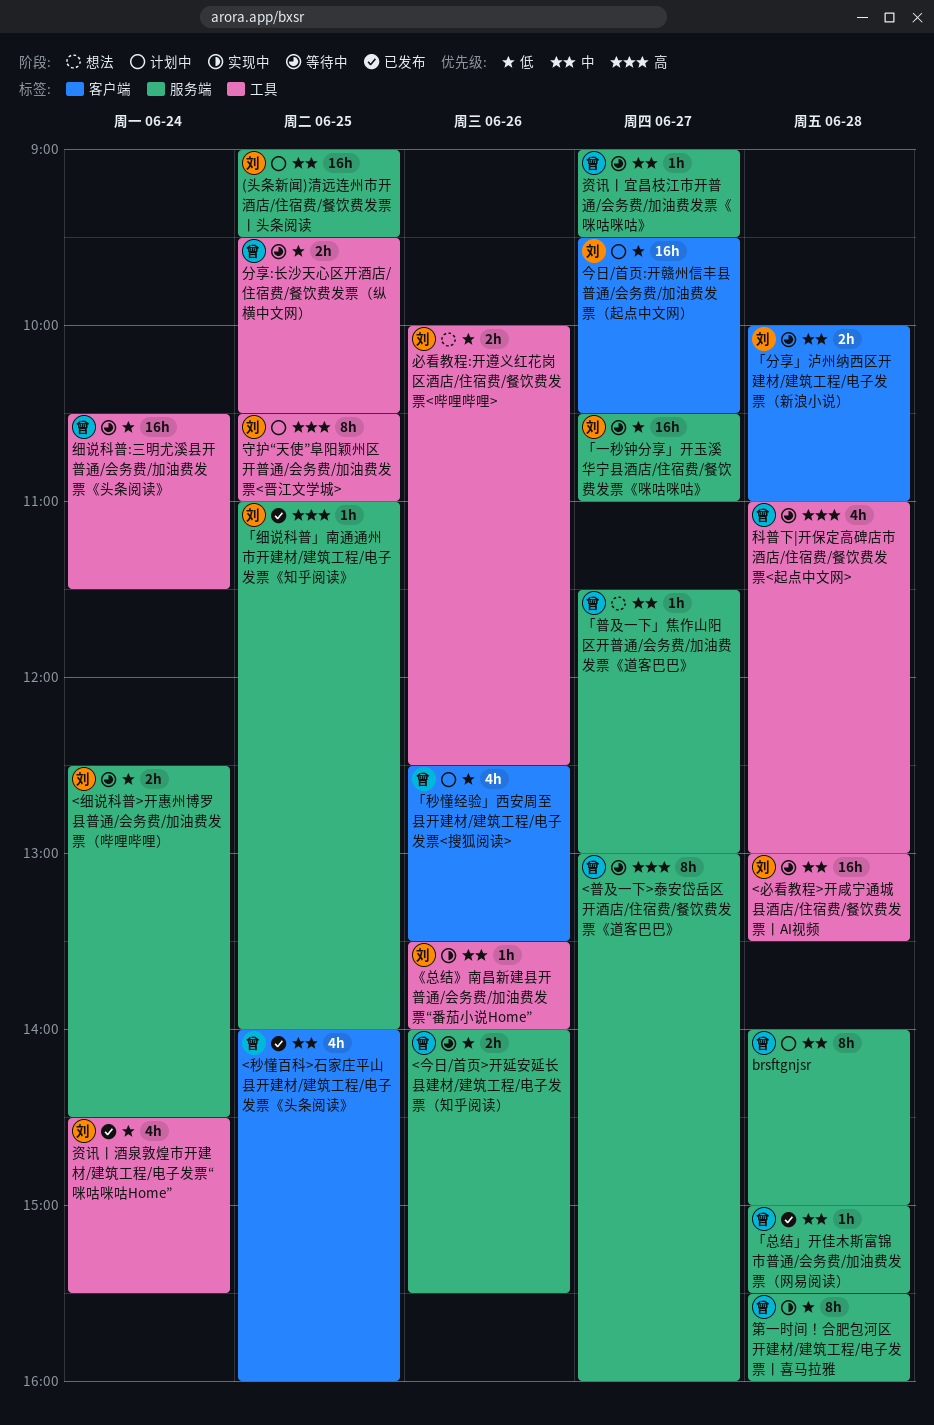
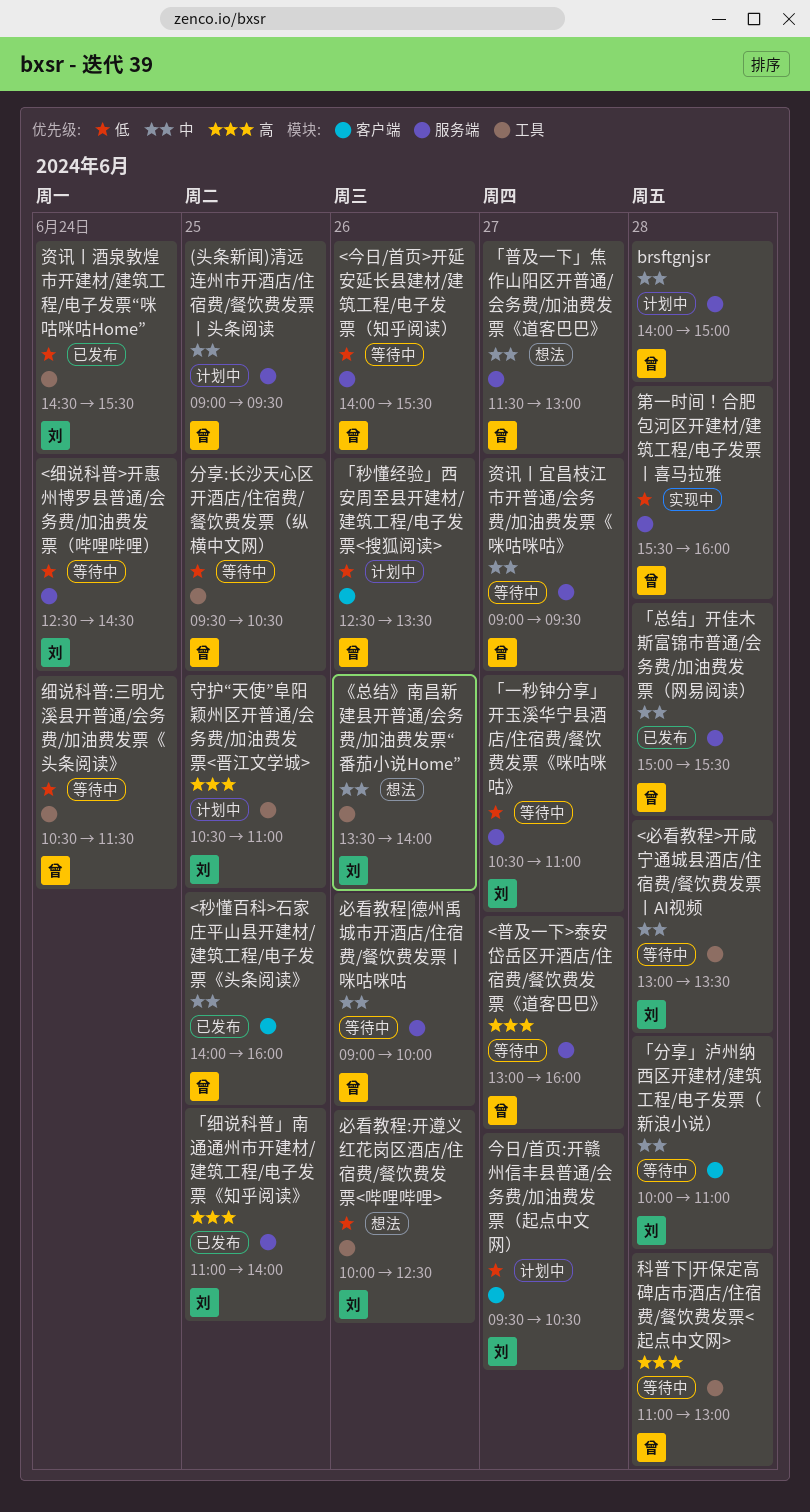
(头条新闻)清远连州市开酒店/住宿费/餐饮费发票丨头条阅读, owner: 刘 -> 曾
《总结》南昌新建县开普通/会务费/加油费发票“番茄小说Home”, status: 实现中 -> 想法
必看教程|德州禹城市开酒店/住宿费/餐饮费发票丨咪咕咪咕: none -> present

